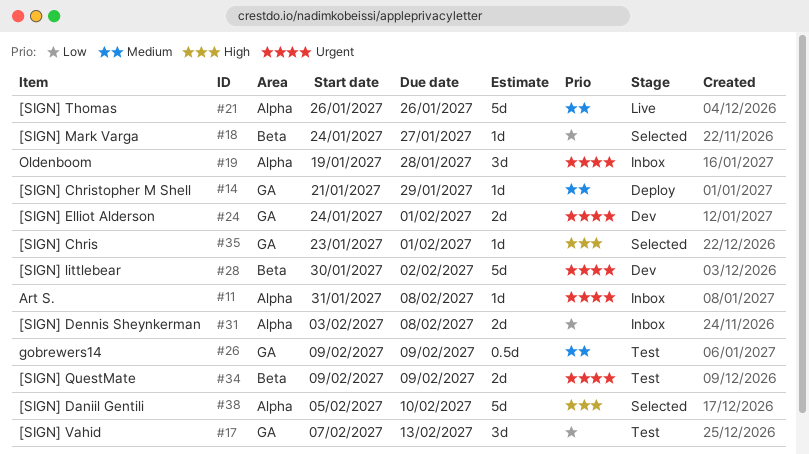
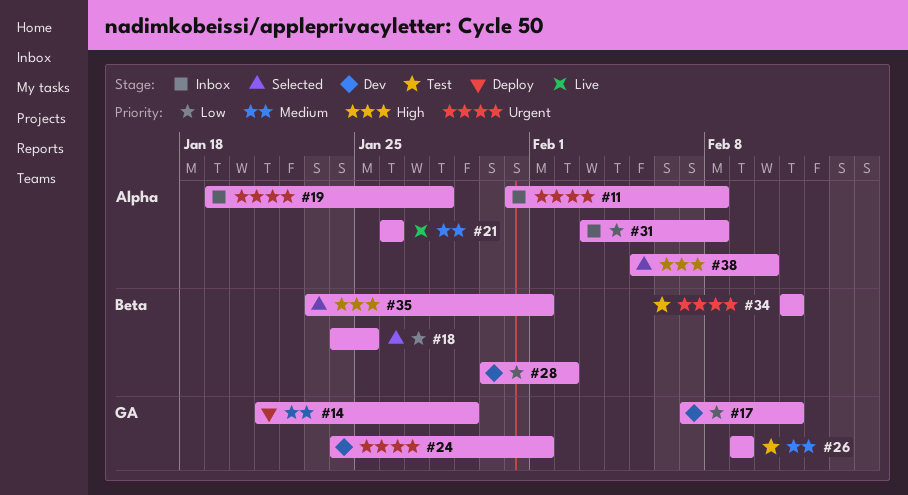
#17, status: Test -> Dev
#17, due: Feb 13 -> Feb 11
#18, due: Jan 27 -> Jan 25
#28, priority: Urgent -> Low
#34, start: Feb 9 -> Feb 11
#34, due: Feb 9 -> Feb 11
#35, label: GA -> Beta

